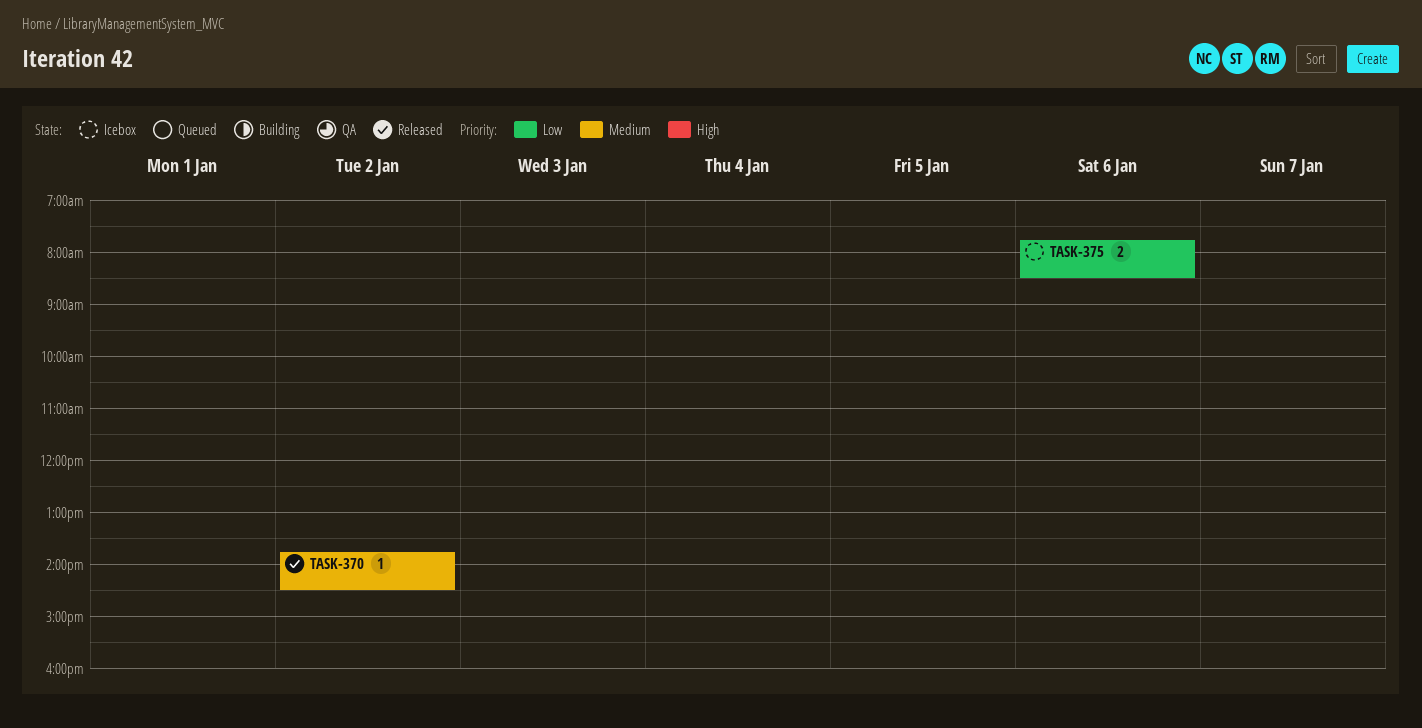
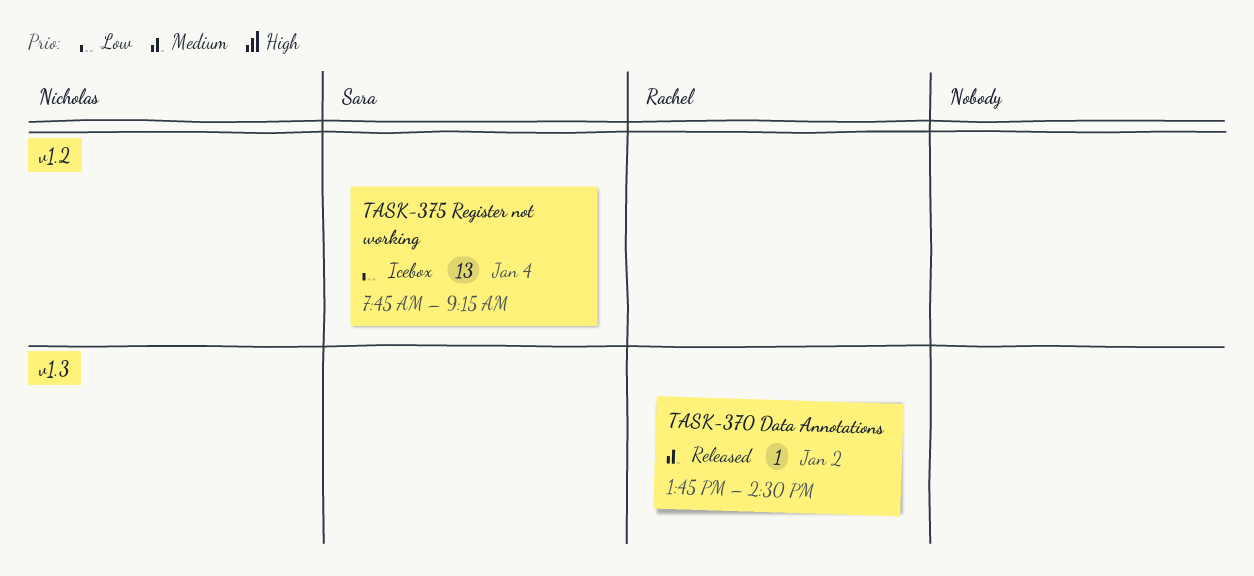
TASK-375, estimate: 2 -> 13
TASK-375, day: Jan 6 -> Jan 4
TASK-375, ends: 08:30 -> 09:15

